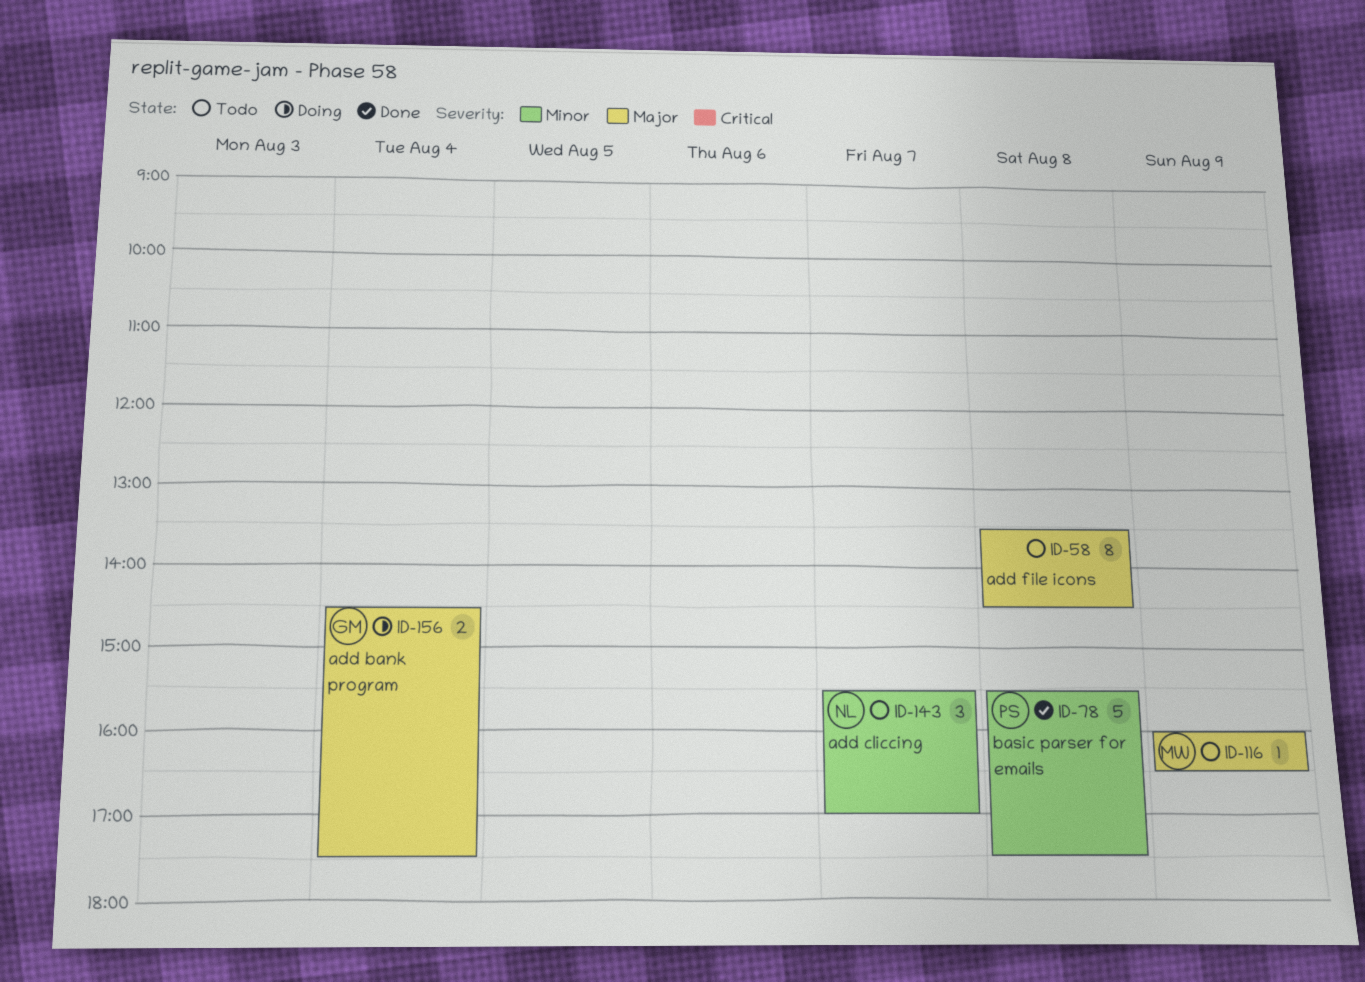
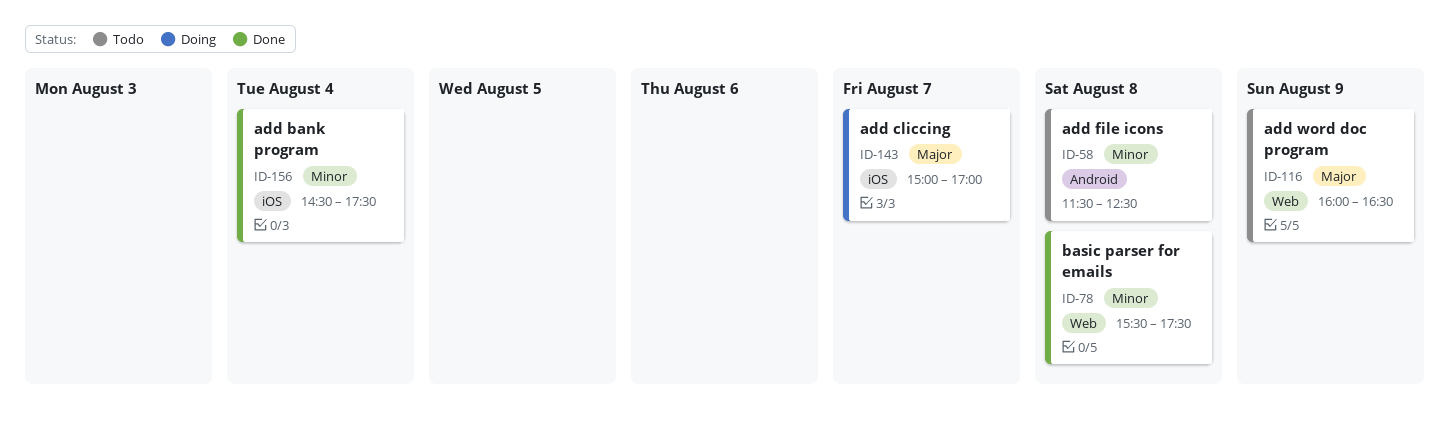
ID-58, priority: Major -> Minor
ID-58, begins: 13:30 -> 11:30
ID-58, ends: 14:30 -> 12:30
ID-143, status: Todo -> Doing
ID-143, priority: Minor -> Major
ID-143, begins: 15:30 -> 15:00
ID-156, status: Doing -> Done
ID-156, priority: Major -> Minor

